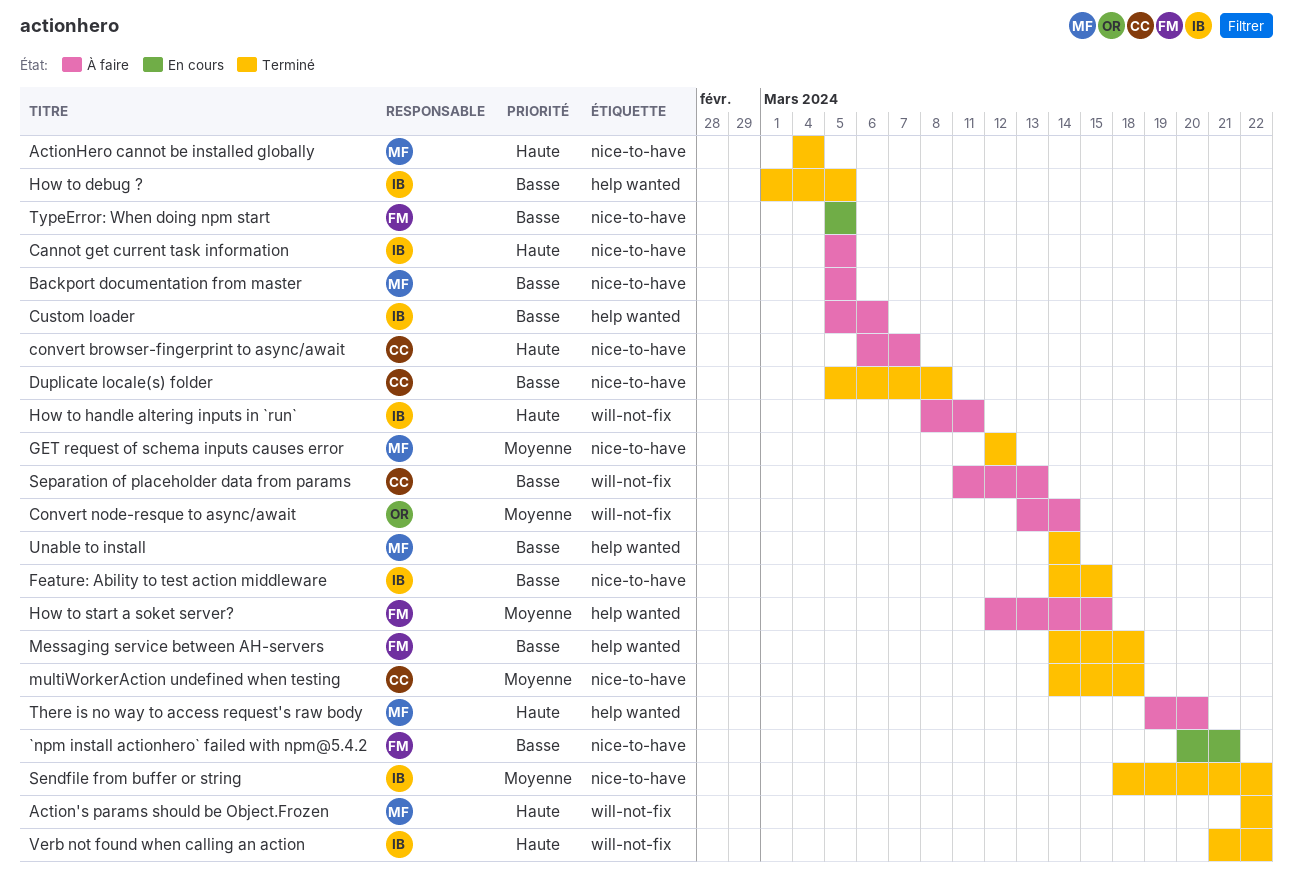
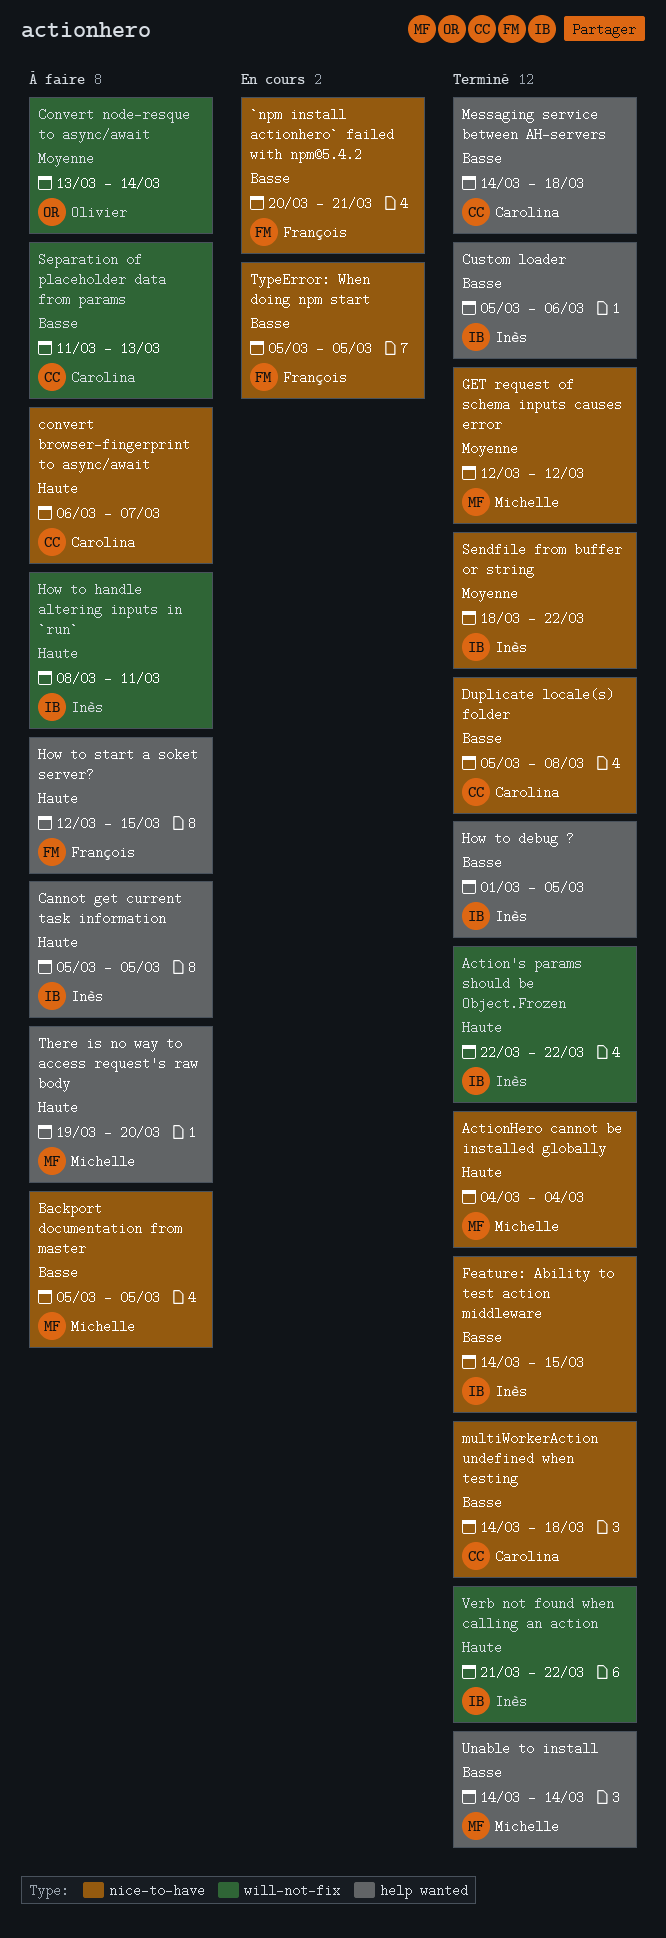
Action's params should be Object.Frozen, owner: Michelle -> Inès
Cannot get current task information, label: nice-to-have -> help wanted
Custom loader, status: À faire -> Terminé
How to start a soket server?, priority: Moyenne -> Haute
Messaging service between AH-servers, owner: François -> Carolina
multiWorkerAction undefined when testing, priority: Moyenne -> Basse

